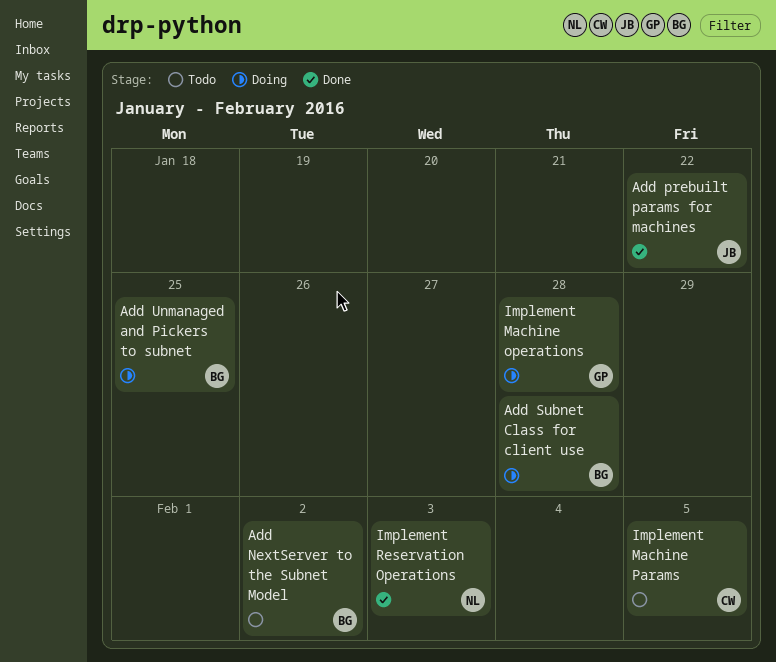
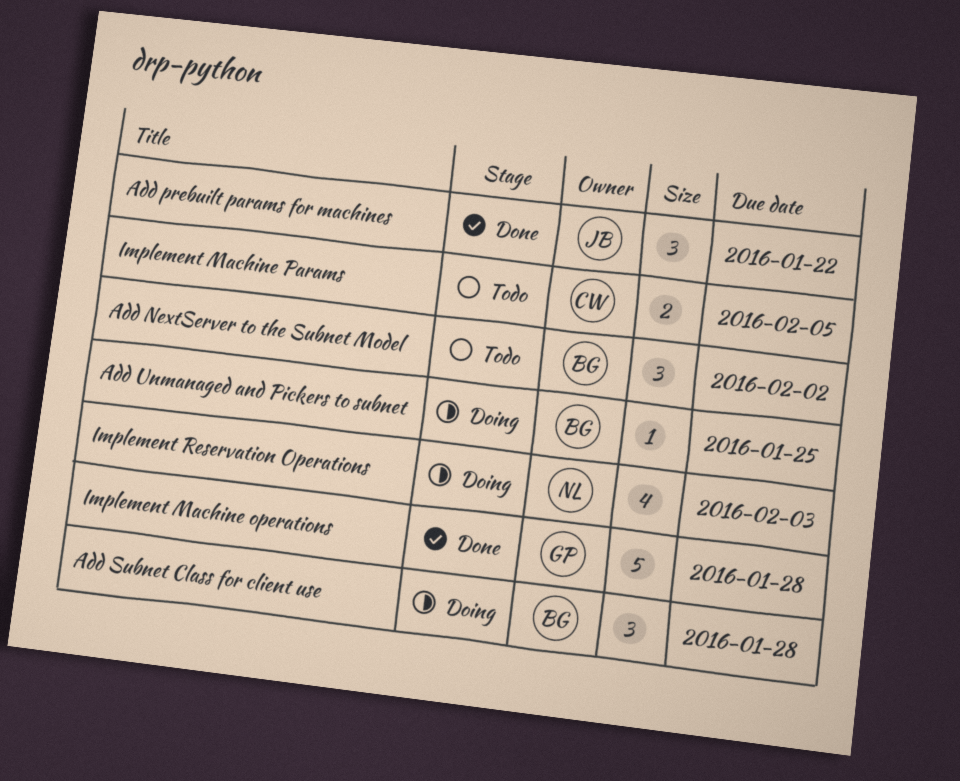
Implement Machine operations, status: Doing -> Done
Implement Reservation Operations, status: Done -> Doing

